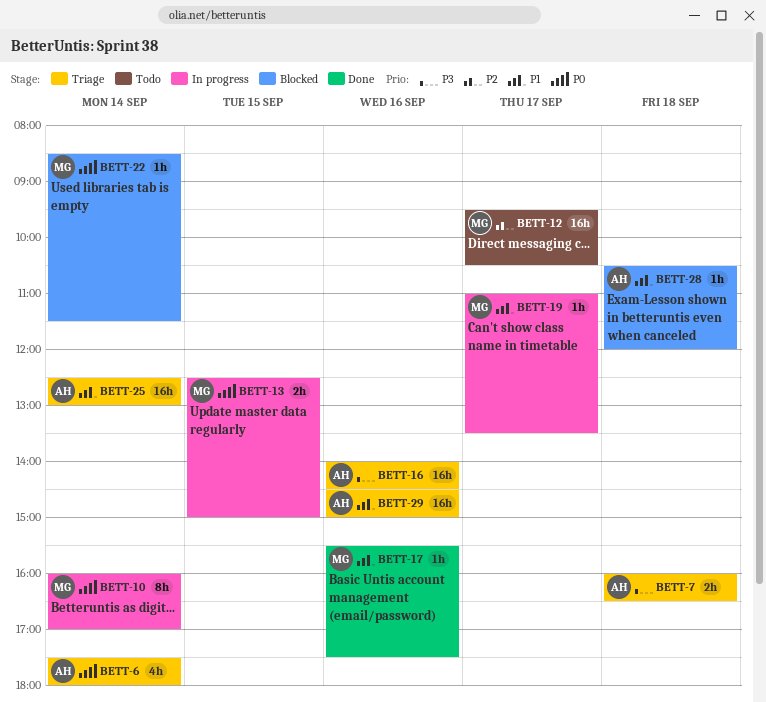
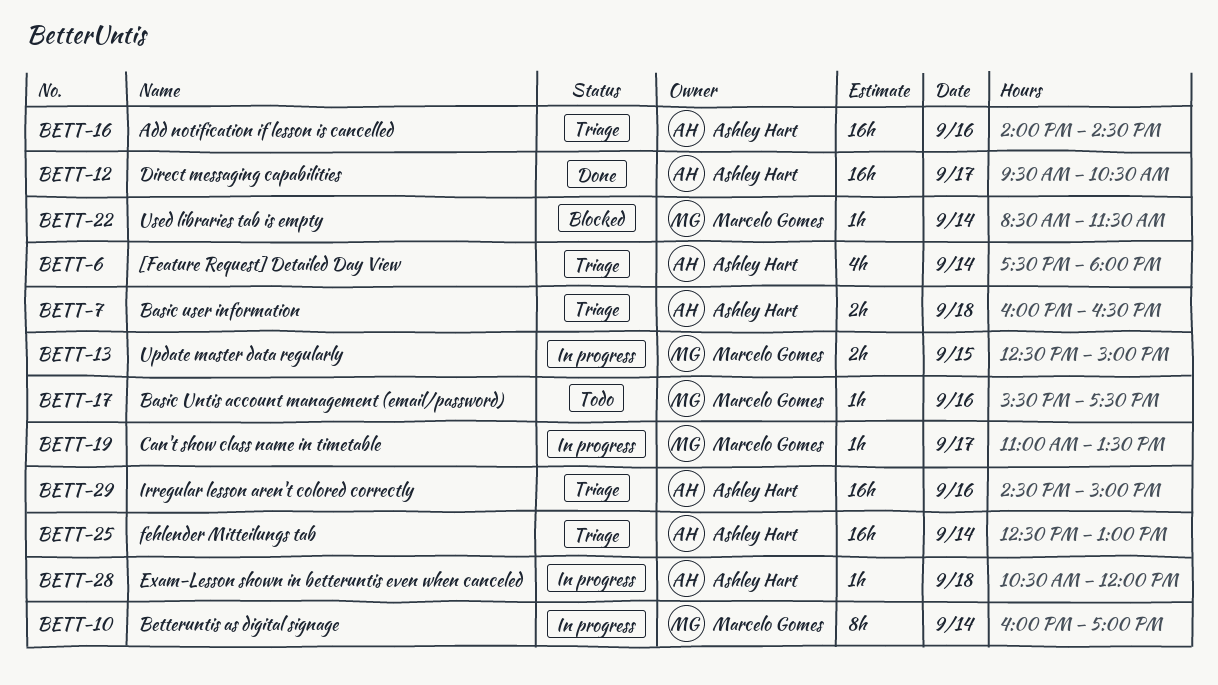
BETT-12, status: Todo -> Done
BETT-12, owner: Marcelo Gomes -> Ashley Hart
BETT-17, status: Done -> Todo
BETT-28, status: Blocked -> In progress

